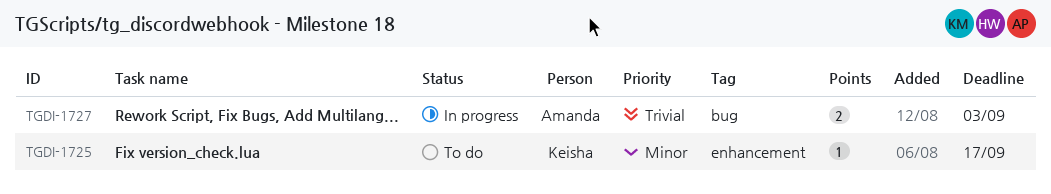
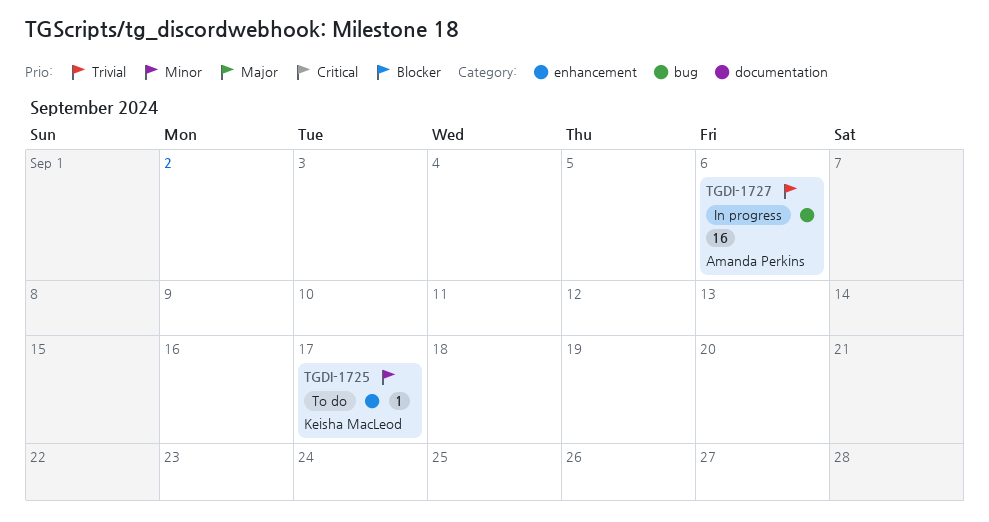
TGDI-1727, estimate: 2 -> 16
TGDI-1727, due: Sep 3 -> Sep 6

